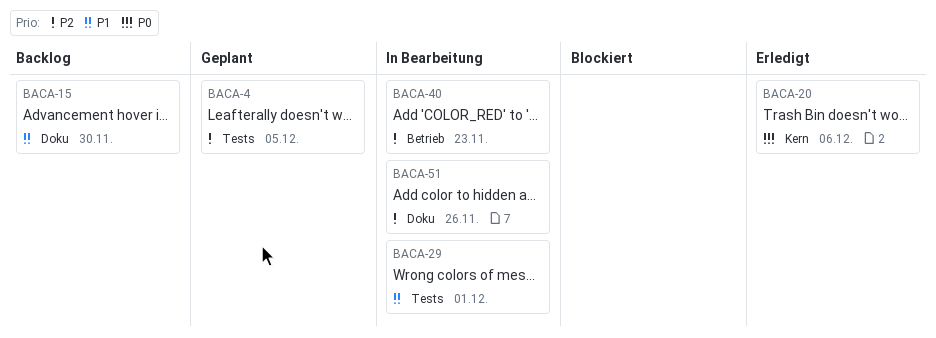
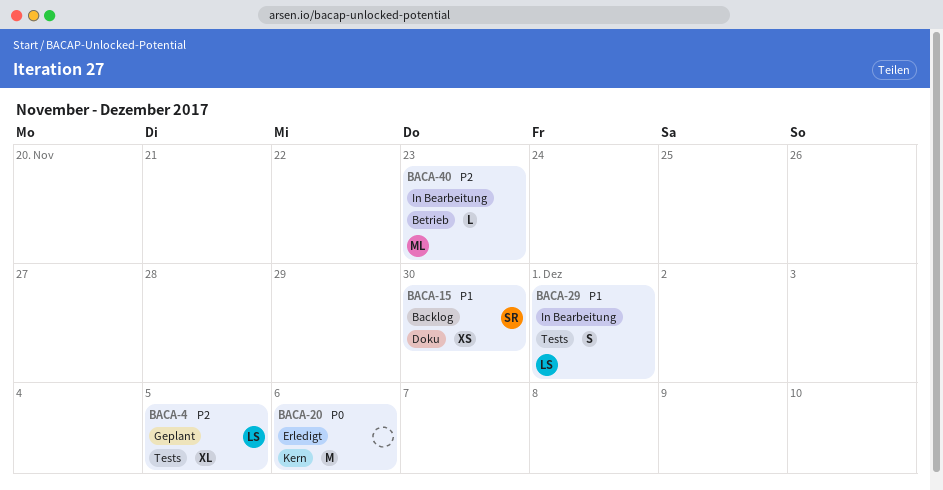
BACA-51: present -> none

